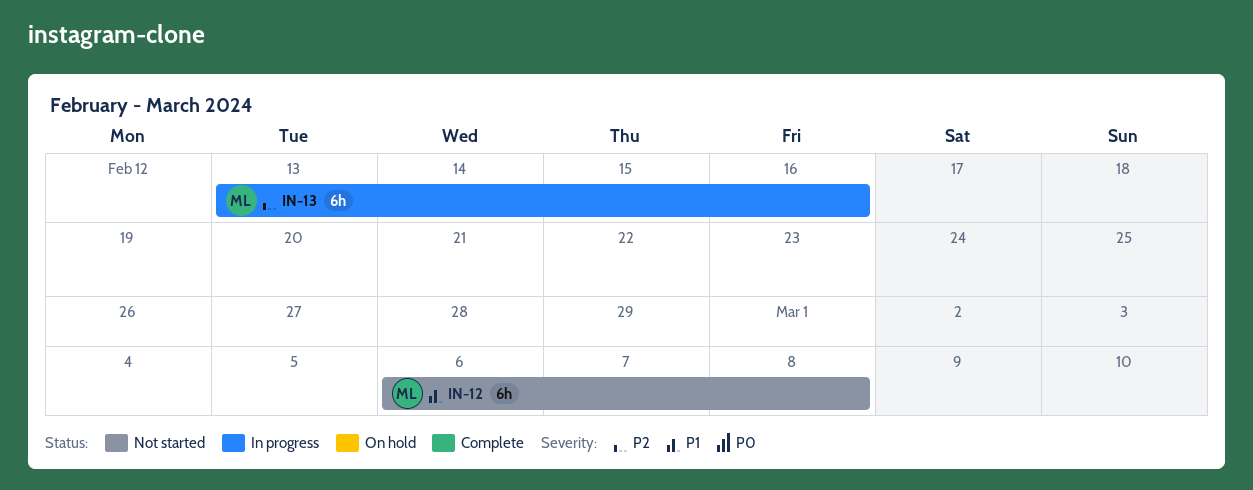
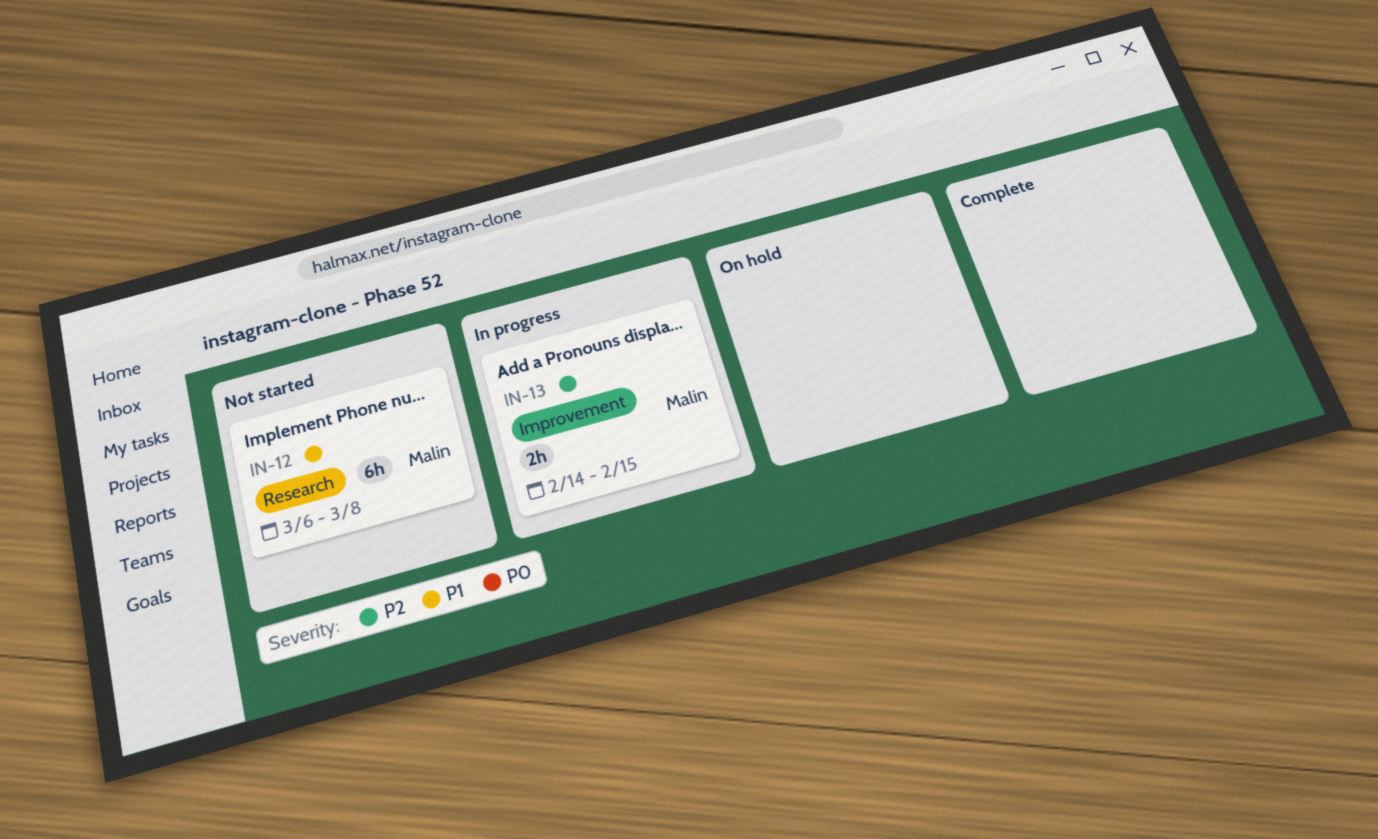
IN-13, estimate: 6h -> 2h
IN-13, start: Feb 13 -> Feb 14
IN-13, due: Feb 16 -> Feb 15

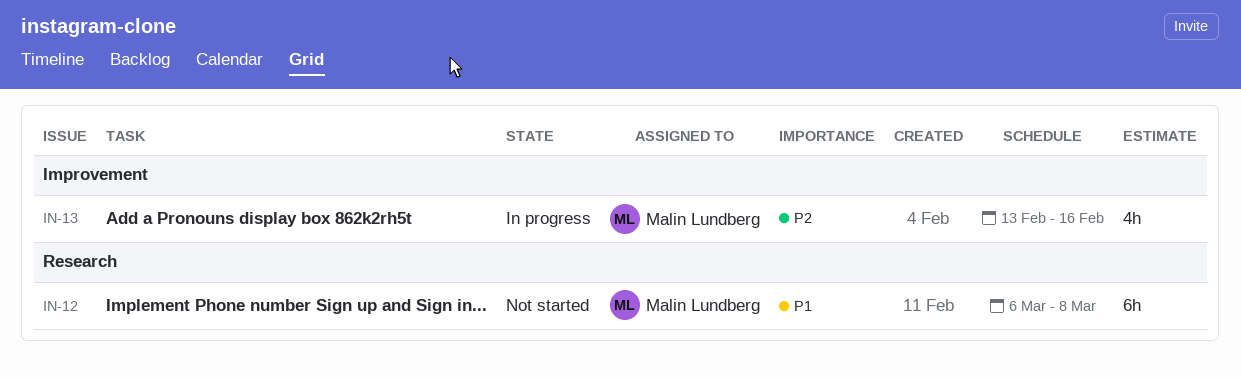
IN-13, estimate: 2h -> 4h
IN-13, start: Feb 14 -> Feb 13
IN-13, due: Feb 15 -> Feb 16

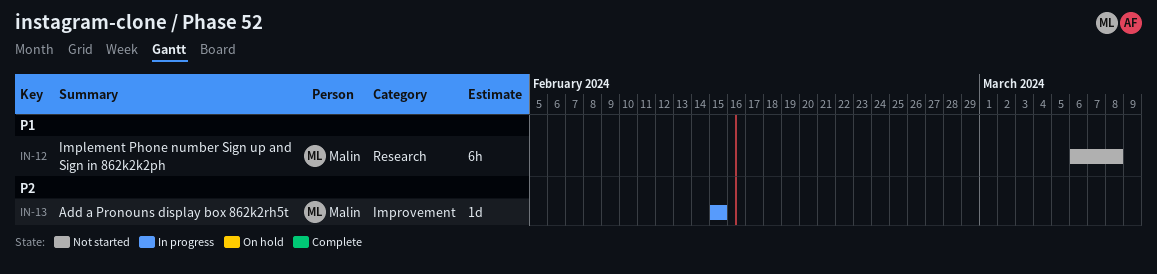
IN-13, estimate: 4h -> 1d
IN-13, start: Feb 13 -> Feb 15
IN-13, due: Feb 16 -> Feb 15

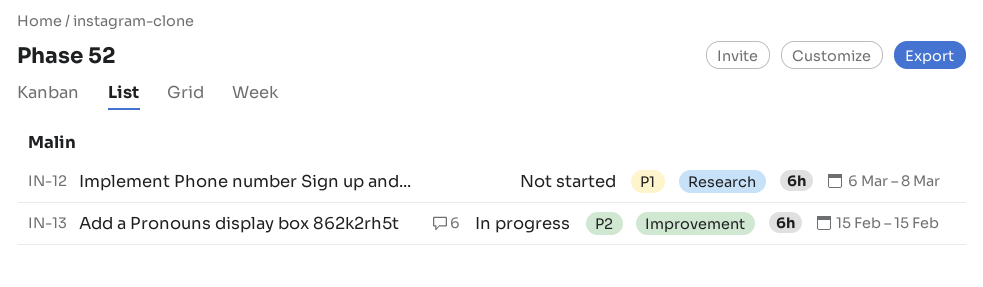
IN-13, estimate: 1d -> 6h

